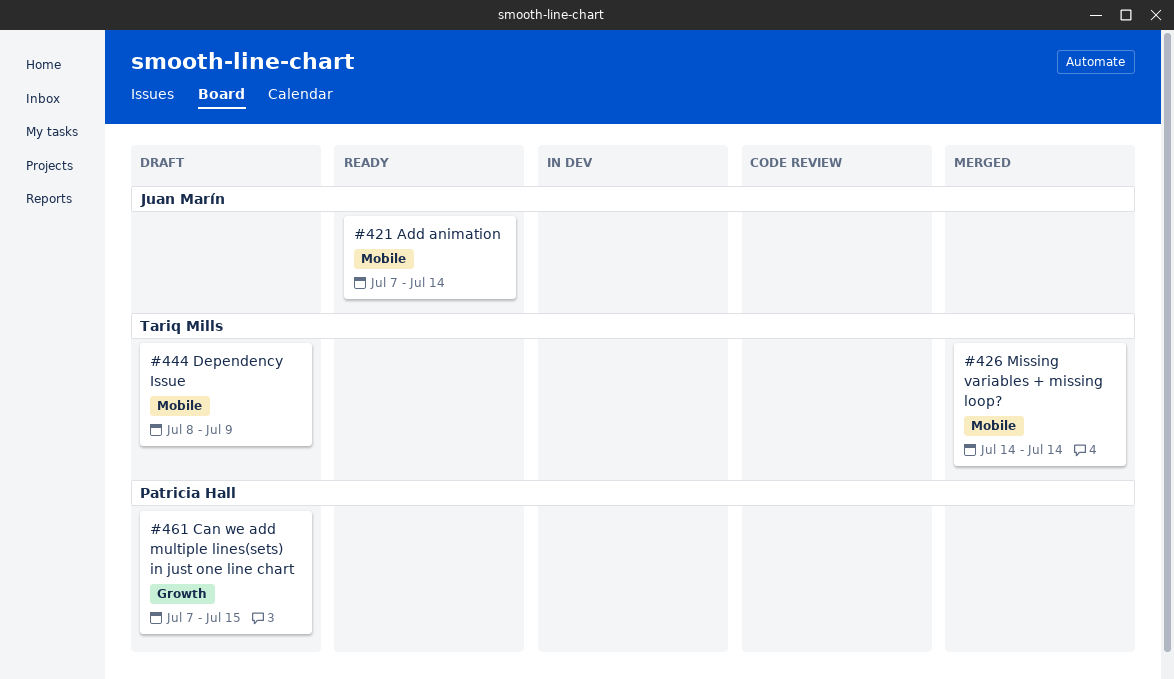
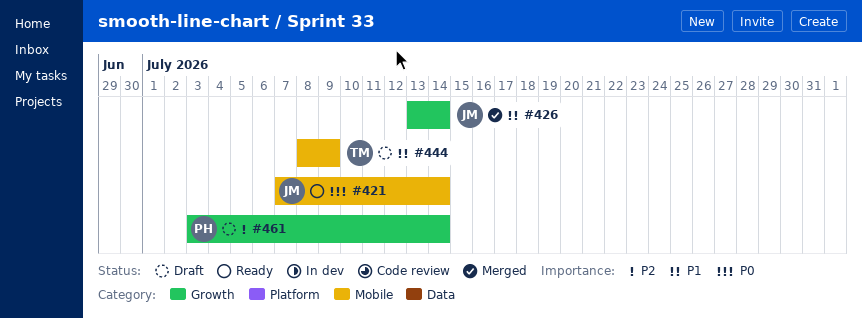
#426, owner: Tariq Mills -> Juan Marín
#426, label: Mobile -> Growth
#426, start: Jul 14 -> Jul 13
#461, start: Jul 7 -> Jul 3
#461, due: Jul 15 -> Jul 14

